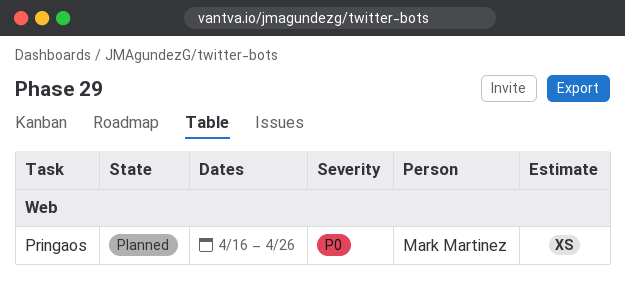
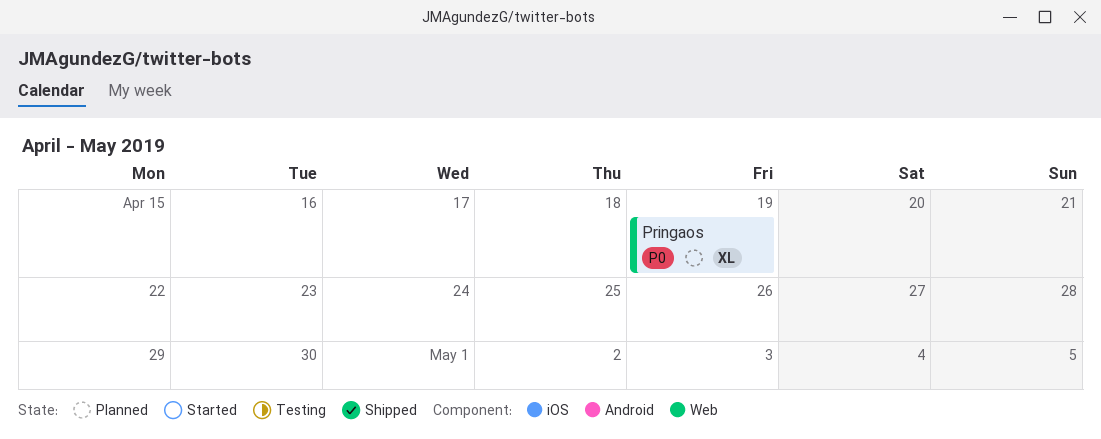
Pringaos, estimate: XS -> XL
Pringaos, due: Apr 26 -> Apr 19

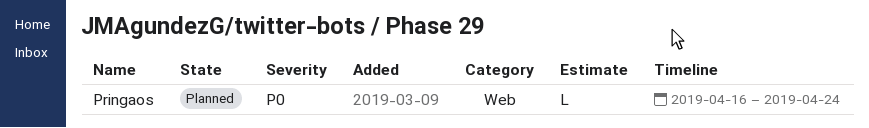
Pringaos, estimate: XL -> L
Pringaos, due: Apr 19 -> Apr 24

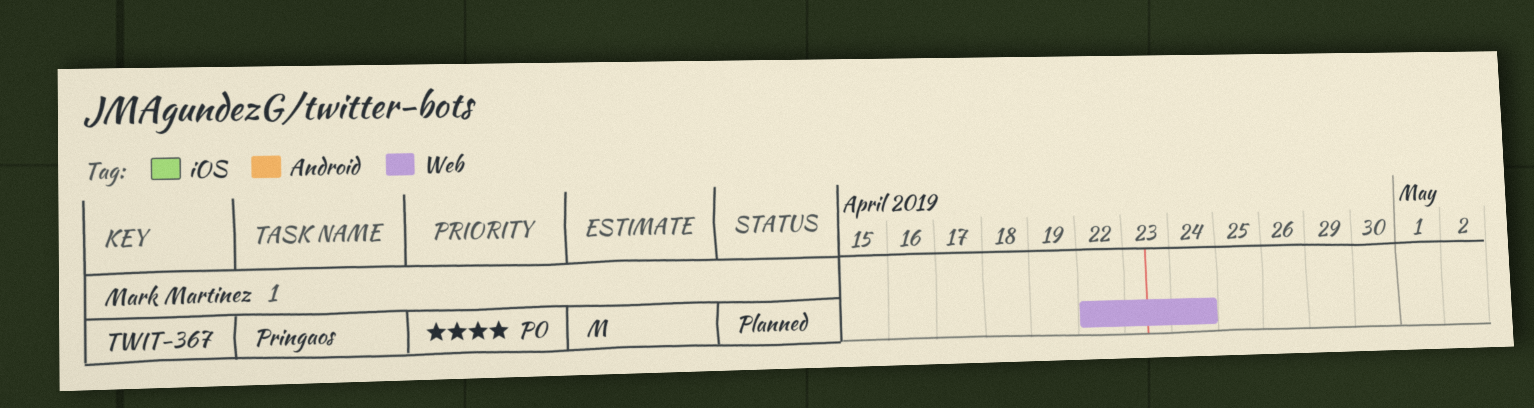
Pringaos, estimate: L -> M
Pringaos, start: Apr 16 -> Apr 22

